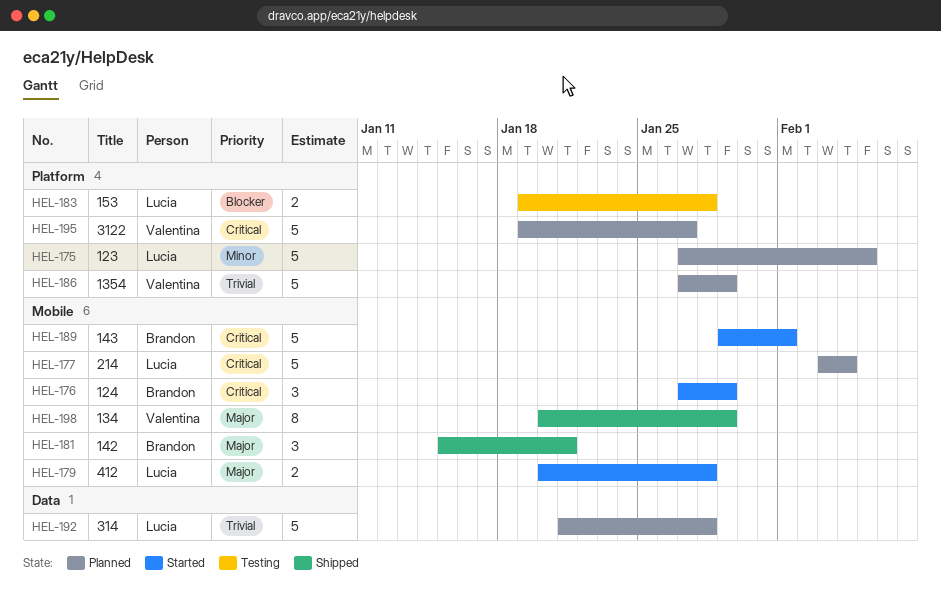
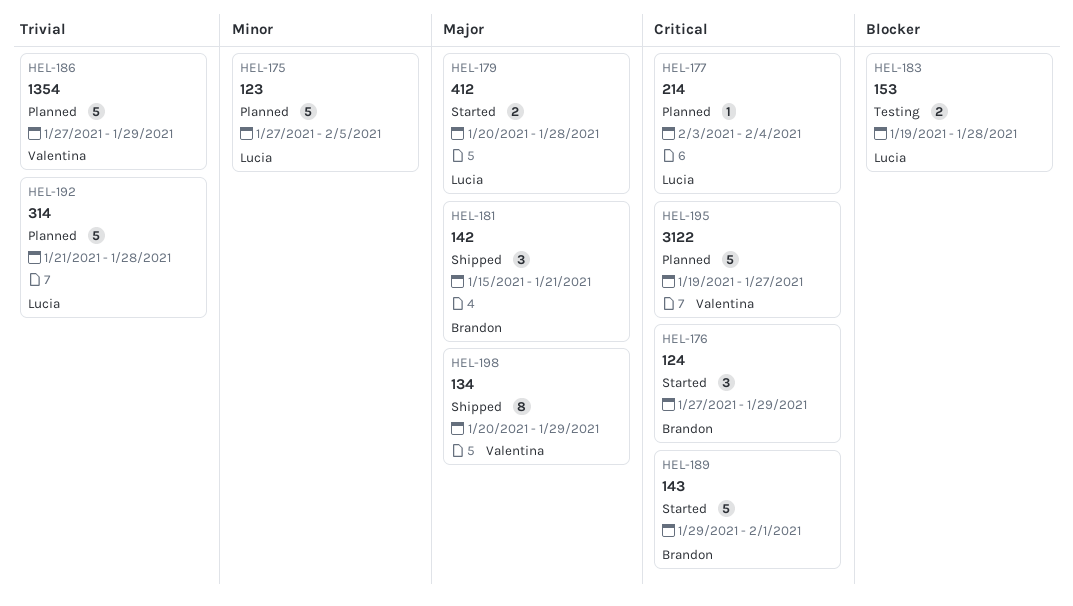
HEL-177, estimate: 5 -> 1

